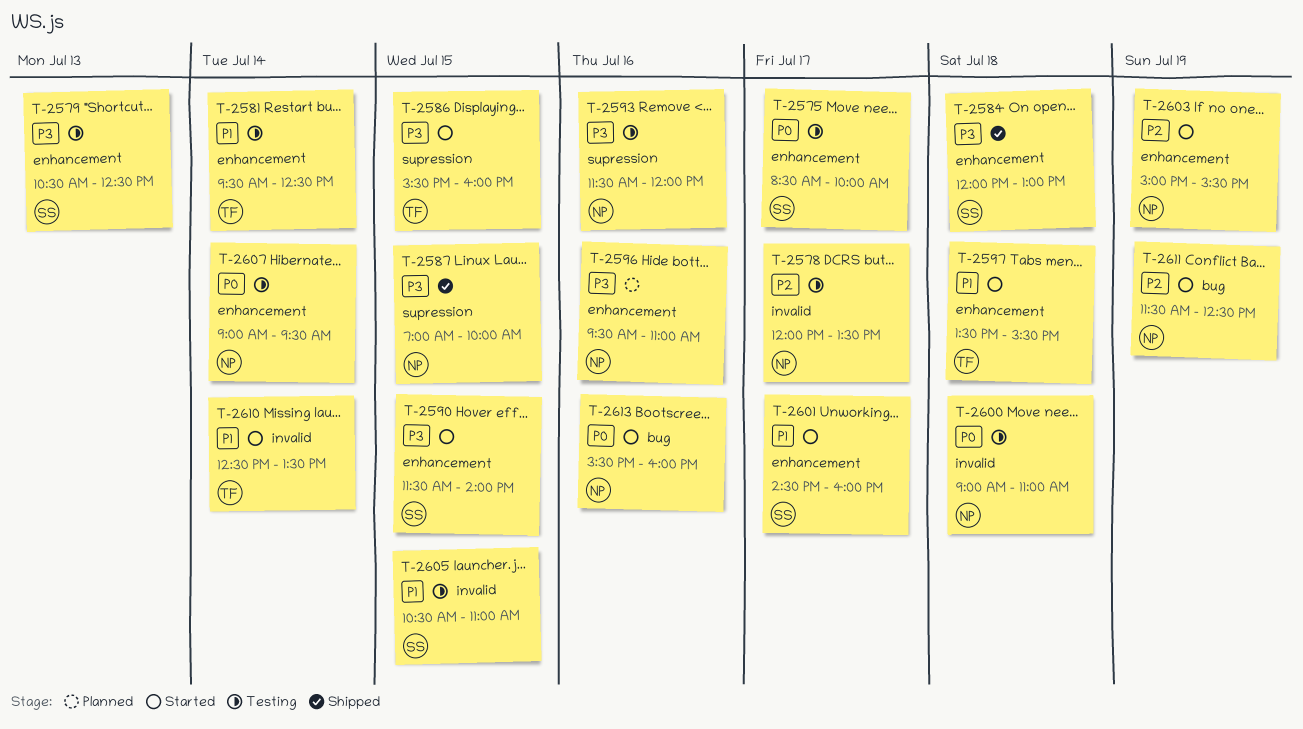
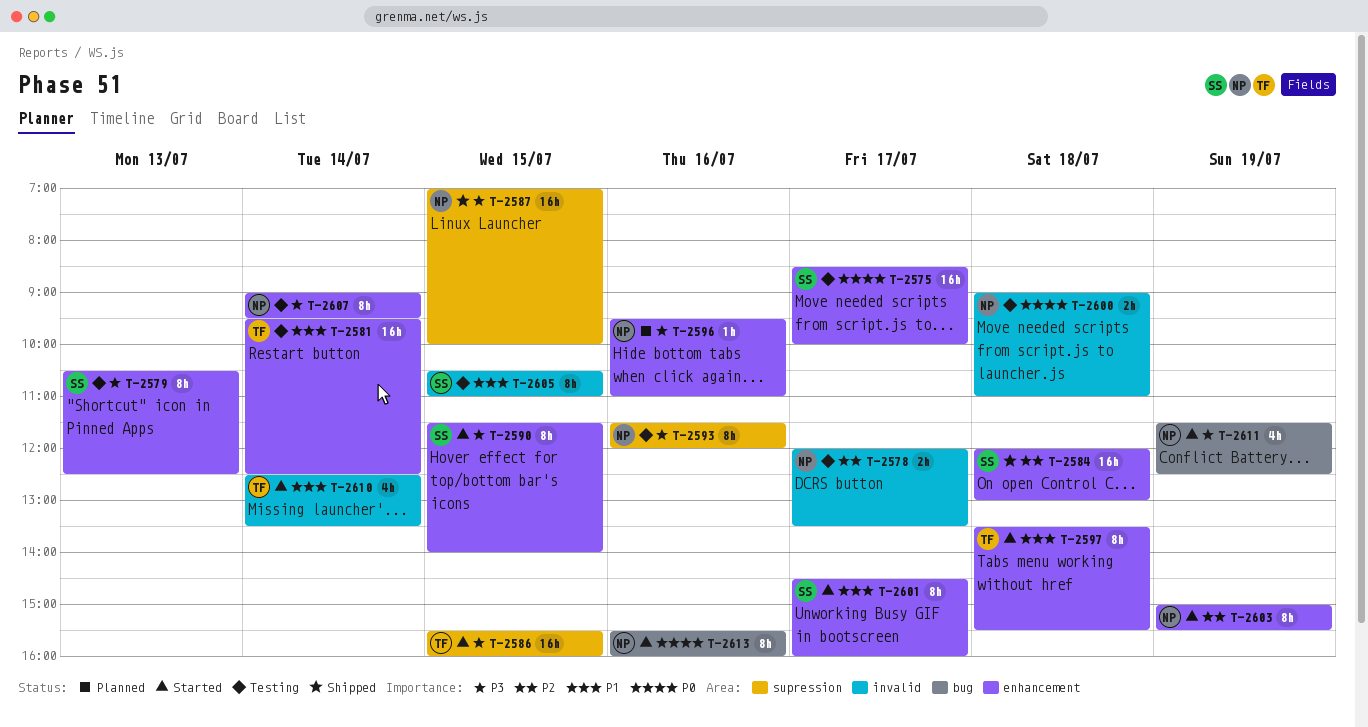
T-2584, priority: P3 -> P2
T-2607, priority: P0 -> P3
T-2611, priority: P2 -> P3

